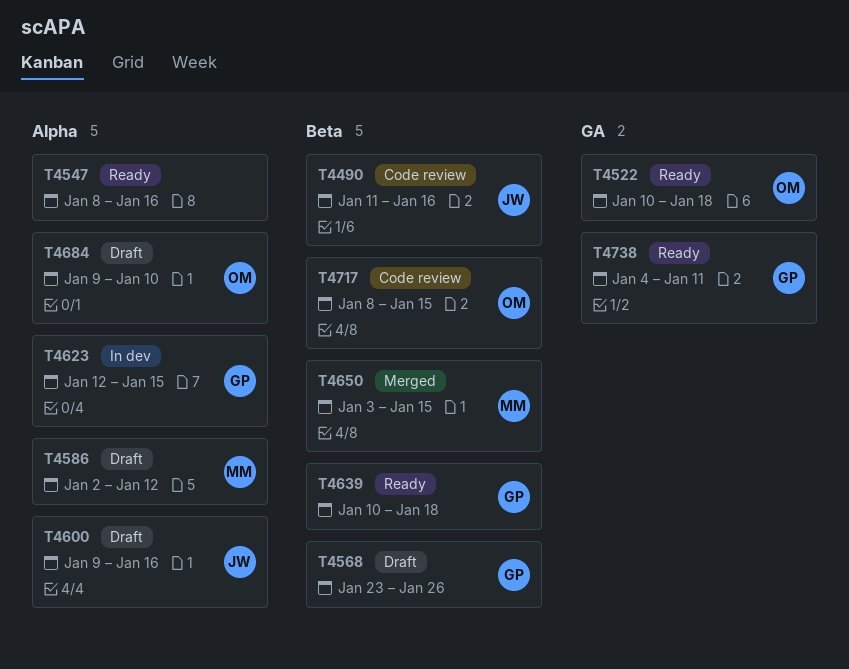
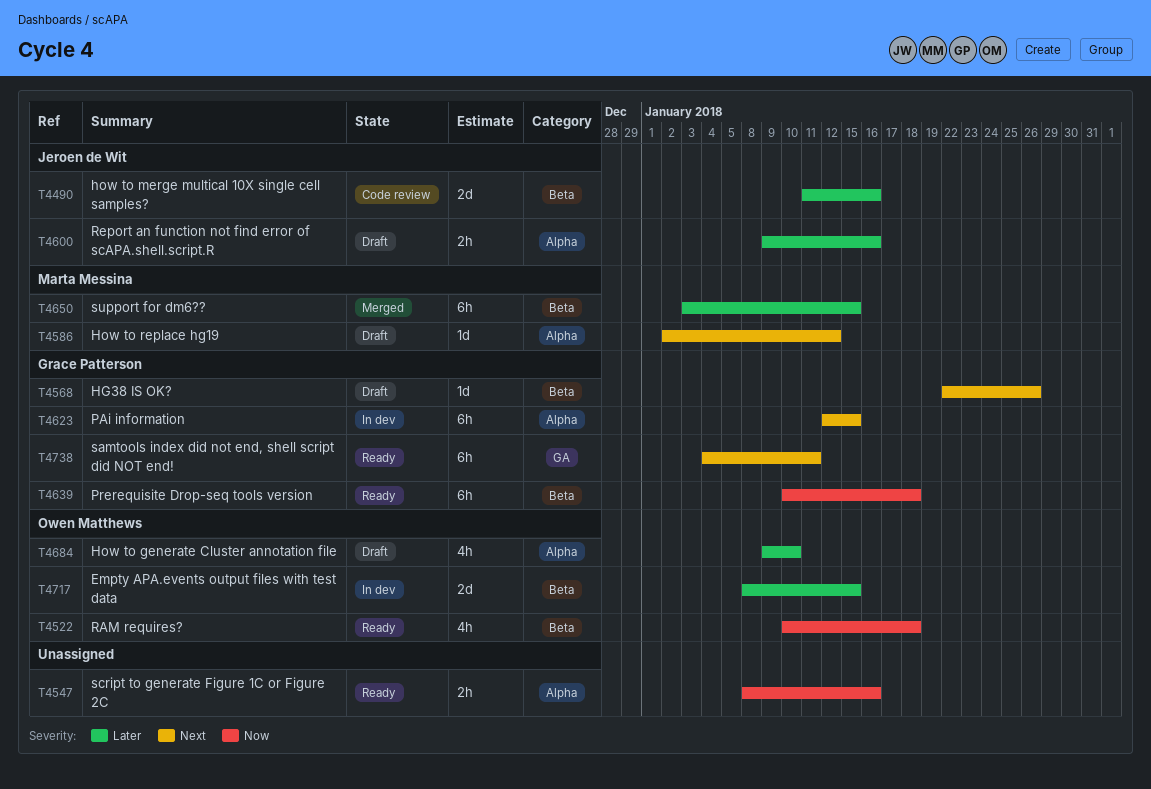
T4522, label: GA -> Beta
T4568, start: Jan 23 -> Jan 22
T4717, status: Code review -> In dev

